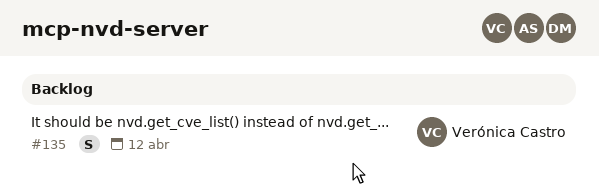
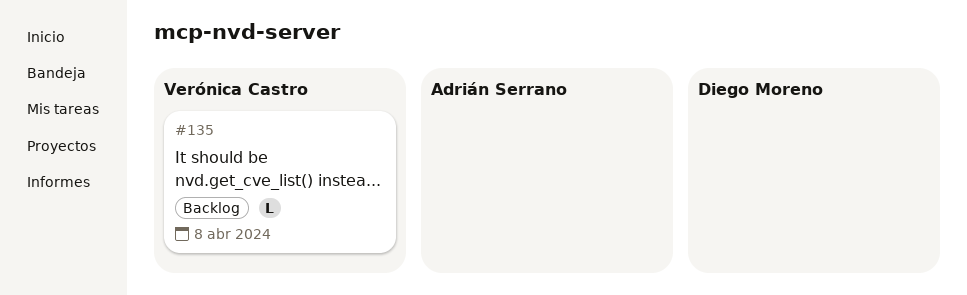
#135, estimate: S -> L
#135, due: Apr 12 -> Apr 8

